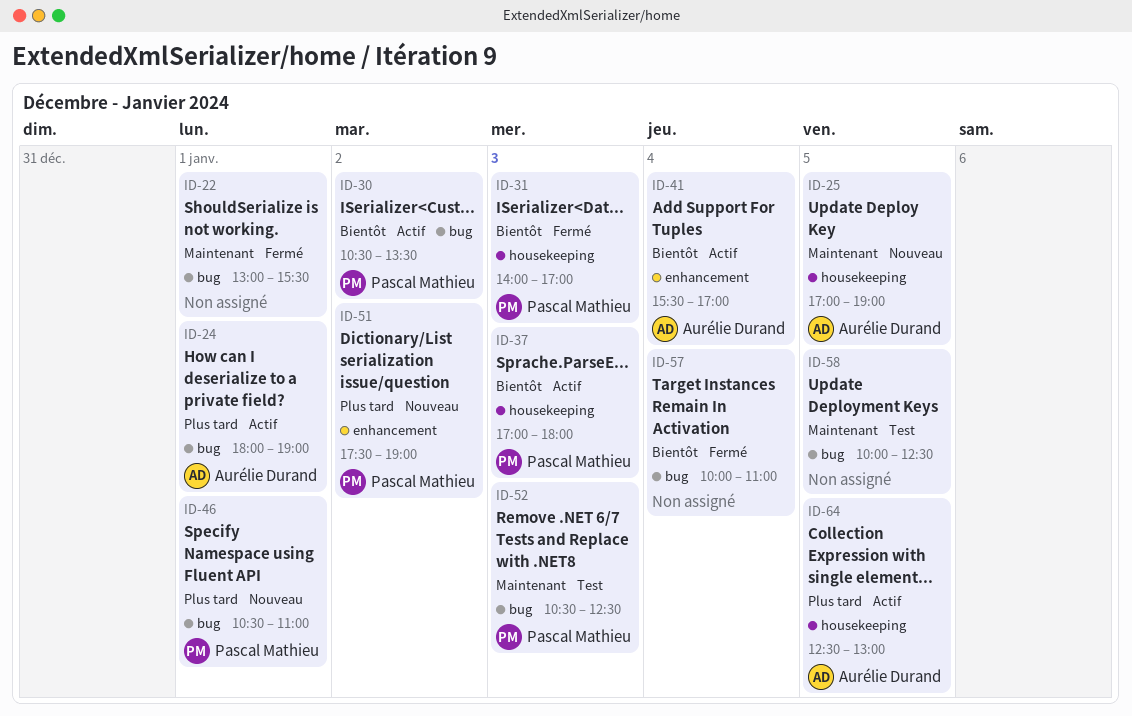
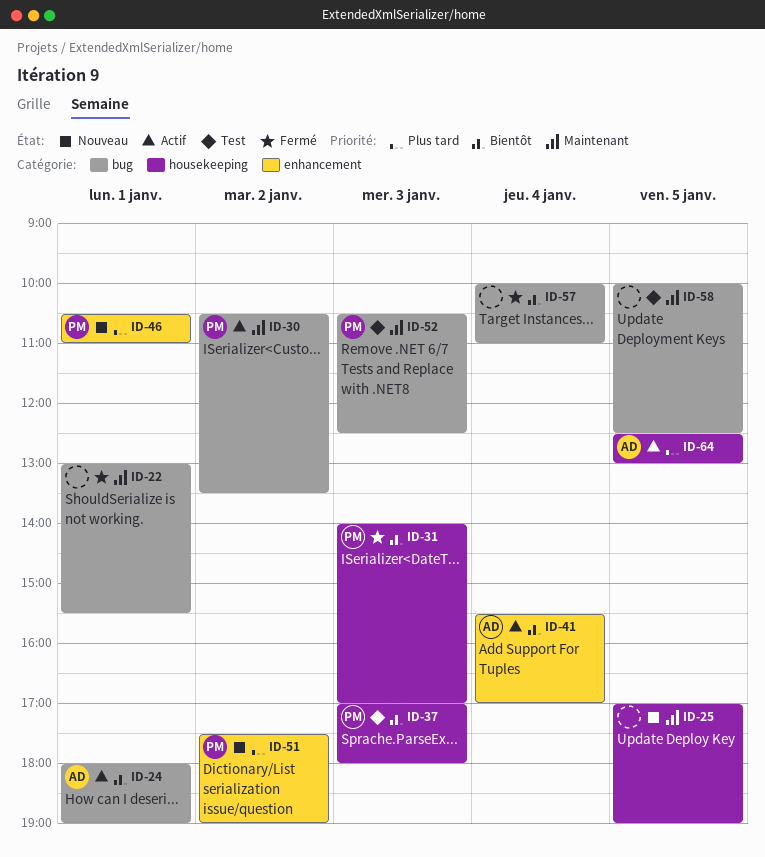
ID-24, priority: Plus tard -> Bientôt
ID-25, owner: Aurélie Durand -> none
ID-30, priority: Bientôt -> Maintenant
ID-37, status: Actif -> Test
ID-46, label: bug -> enhancement

